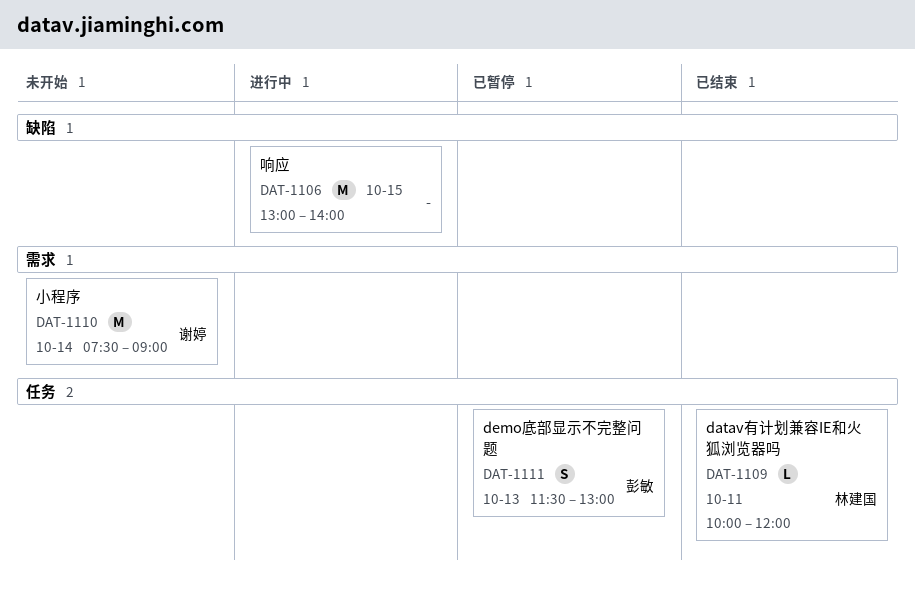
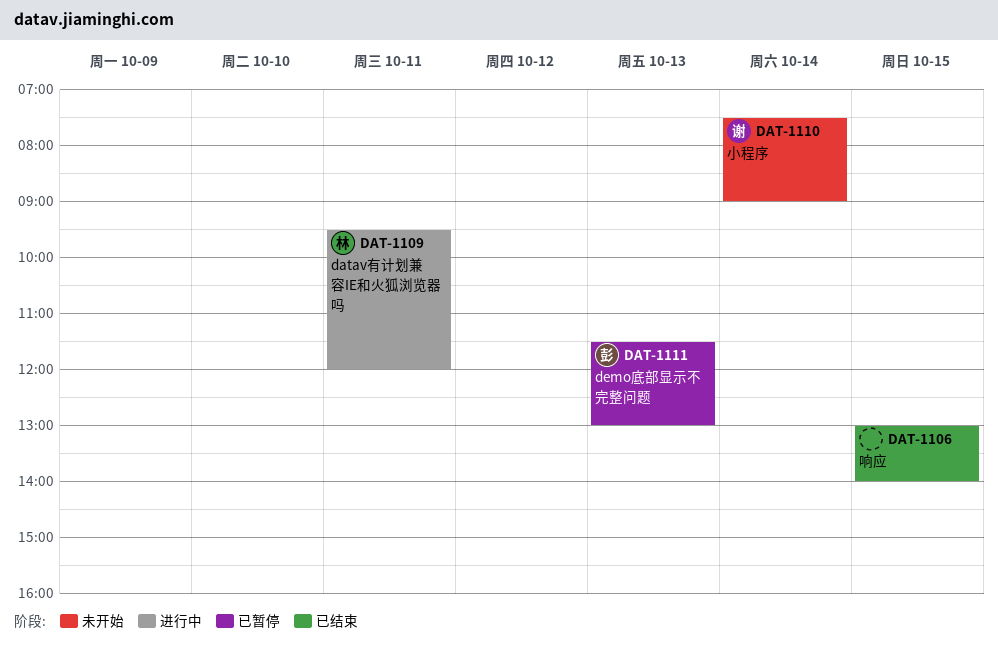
DAT-1106, status: 进行中 -> 已结束
DAT-1109, status: 已结束 -> 进行中
DAT-1109, begins: 10:00 -> 09:30

